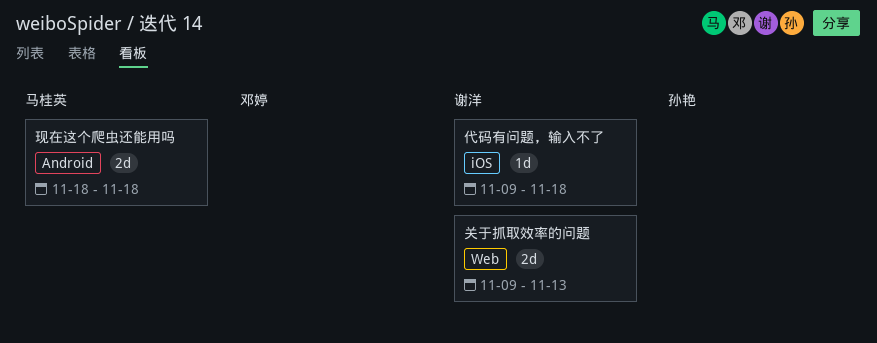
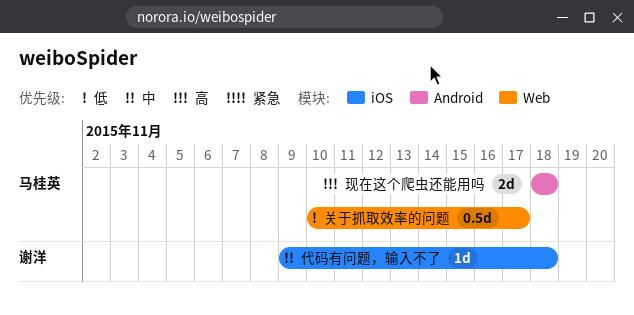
关于抓取效率的问题, owner: 谢洋 -> 马桂英
关于抓取效率的问题, estimate: 2d -> 0.5d
关于抓取效率的问题, start: Nov 9 -> Nov 10
关于抓取效率的问题, due: Nov 13 -> Nov 17

